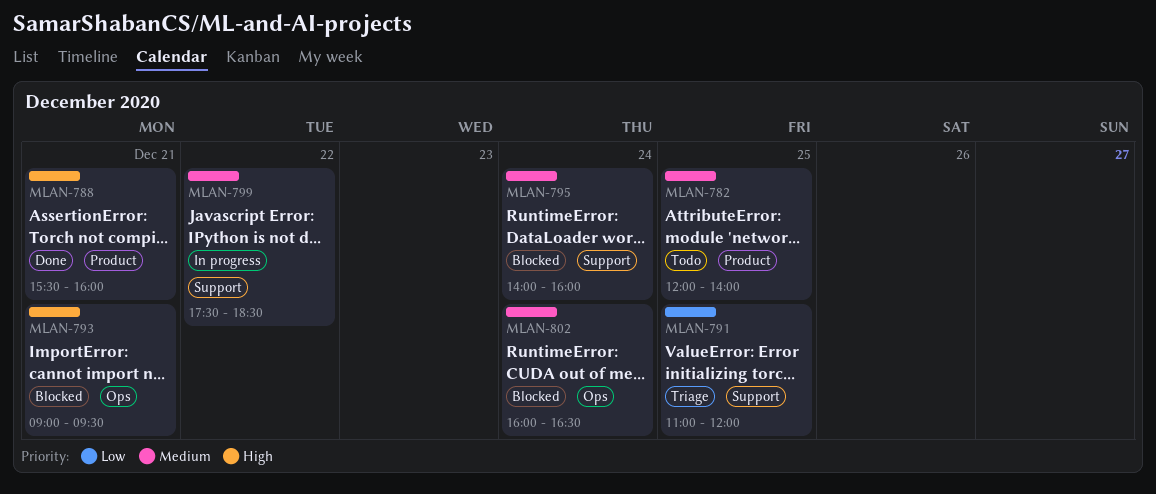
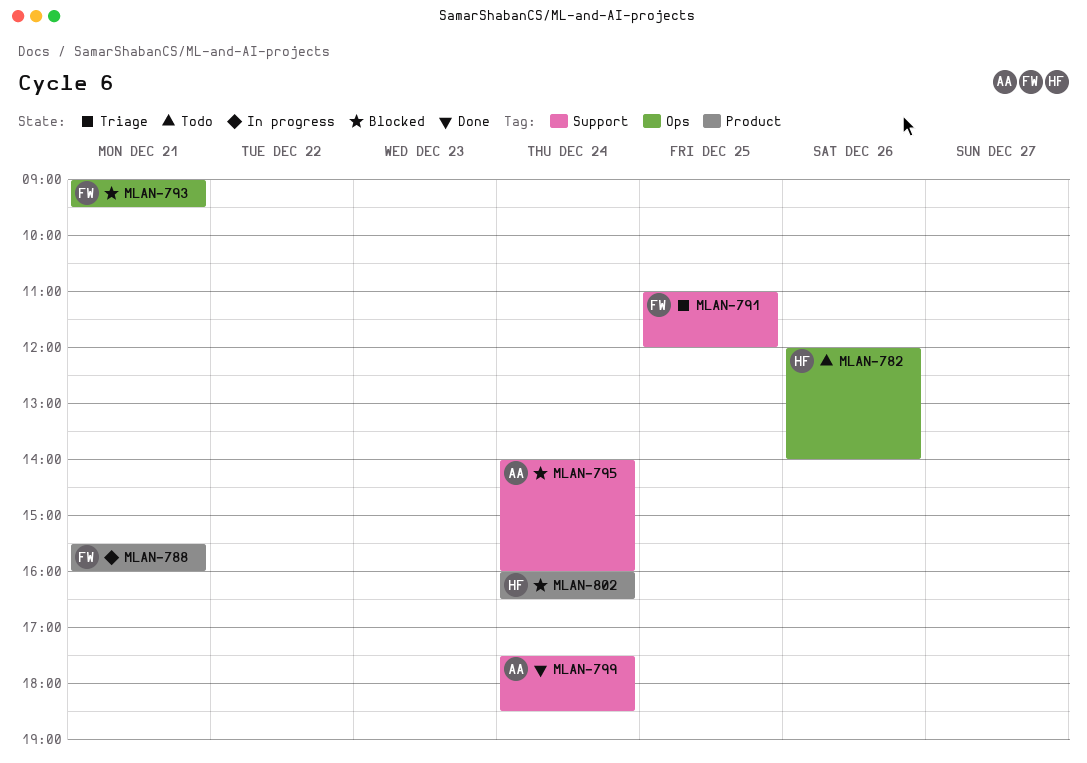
MLAN-782, label: Product -> Ops
MLAN-782, day: Dec 25 -> Dec 26
MLAN-788, status: Done -> In progress
MLAN-799, status: In progress -> Done
MLAN-799, day: Dec 22 -> Dec 24
MLAN-802, label: Ops -> Product

